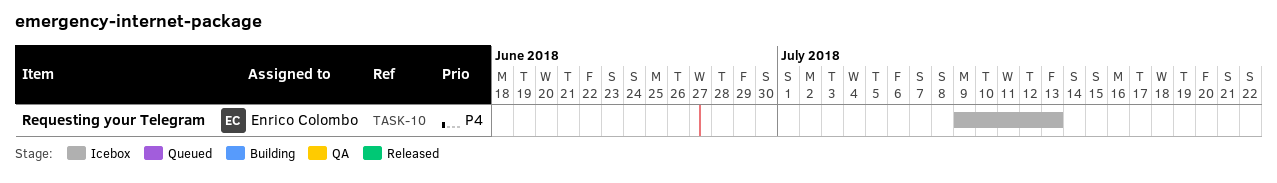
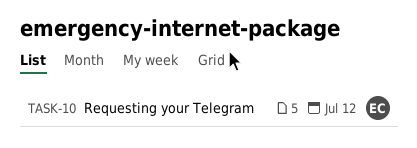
TASK-10, due: Jul 13 -> Jul 12

